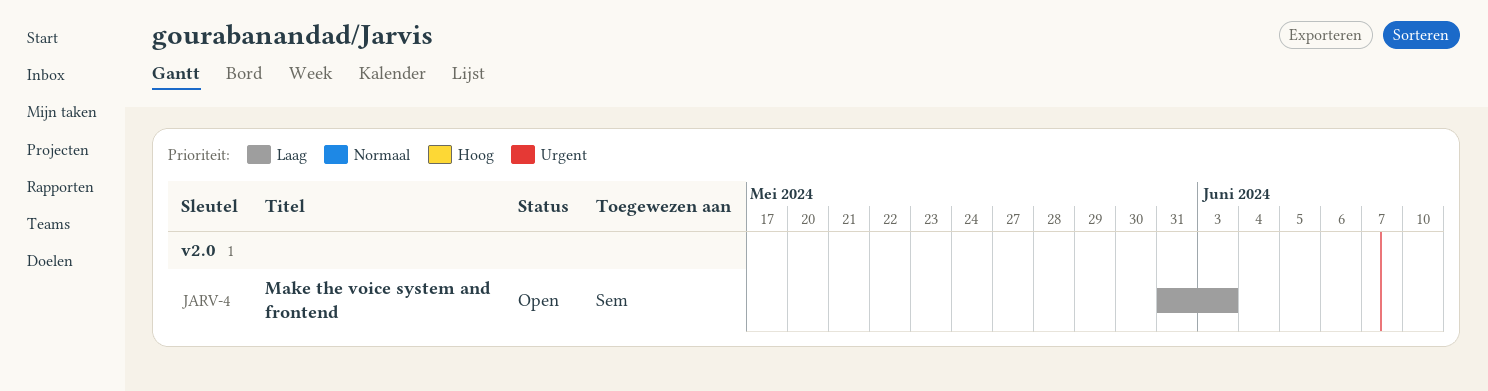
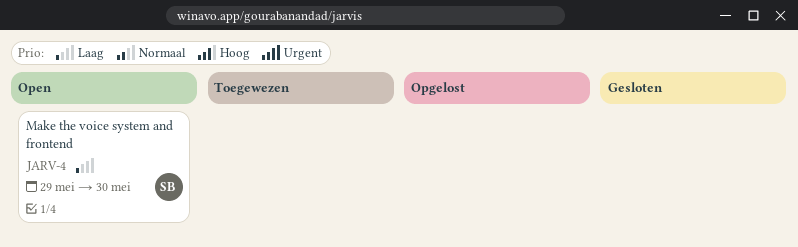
JARV-4, start: May 31 -> May 29
JARV-4, due: Jun 3 -> May 30

